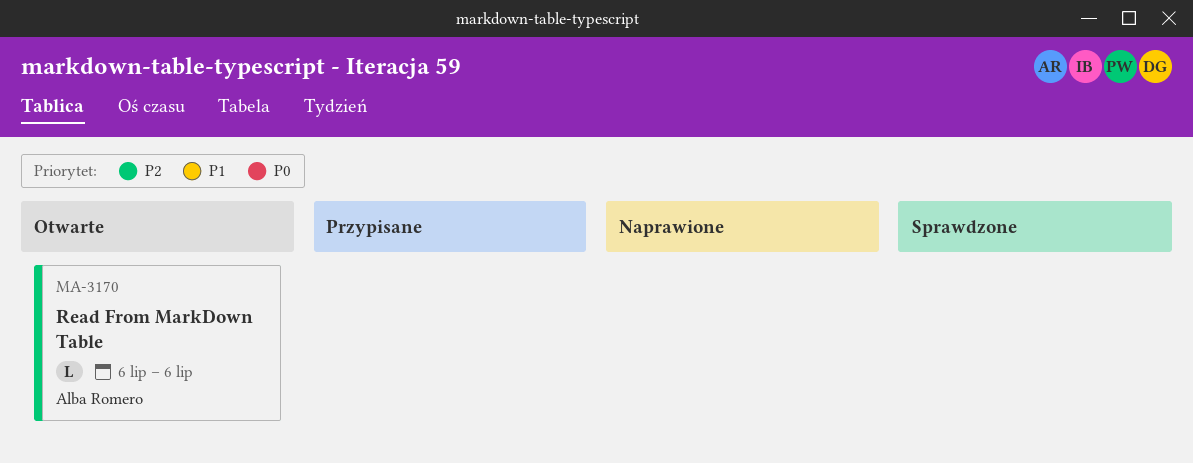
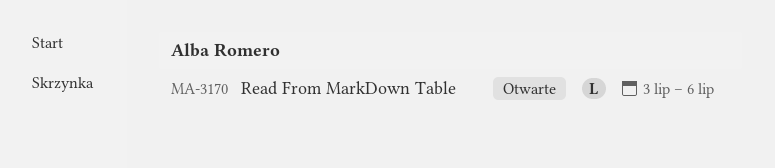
MA-3170, start: Jul 6 -> Jul 3

